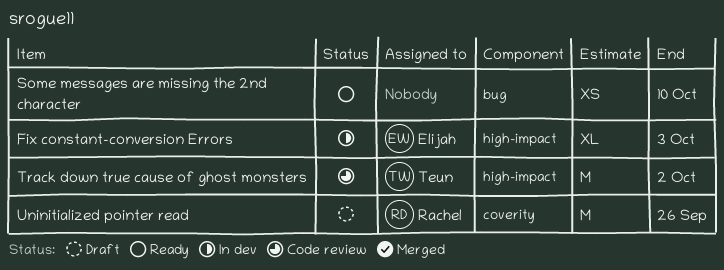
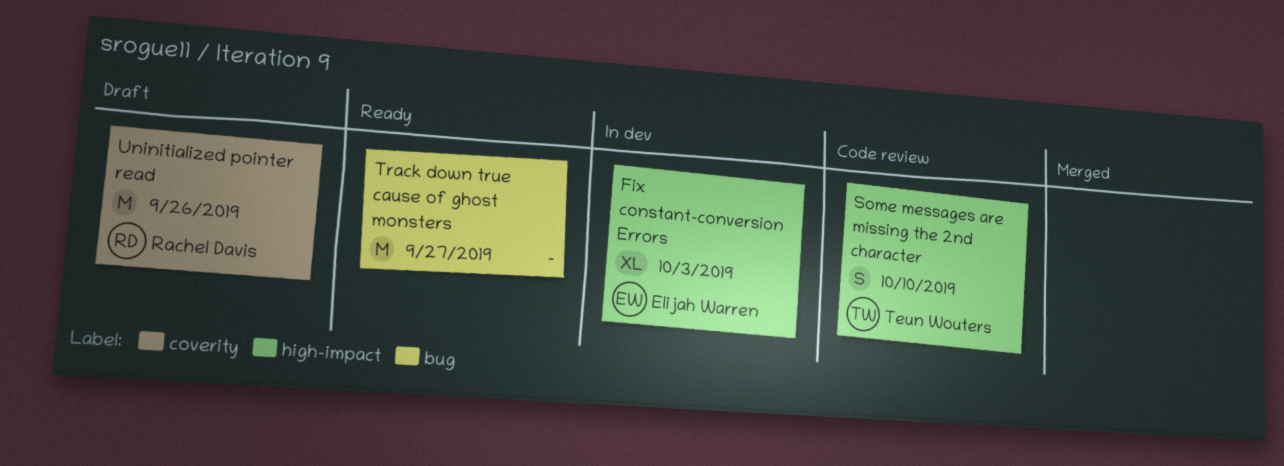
Some messages are missing the 2nd character, status: Ready -> Code review
Some messages are missing the 2nd character, owner: none -> Teun Wouters
Some messages are missing the 2nd character, label: bug -> high-impact
Some messages are missing the 2nd character, estimate: XS -> S
Track down true cause of ghost monsters, status: Code review -> Ready
Track down true cause of ghost monsters, owner: Teun Wouters -> none
Track down true cause of ghost monsters, label: high-impact -> bug
Track down true cause of ghost monsters, due: Oct 2 -> Sep 27

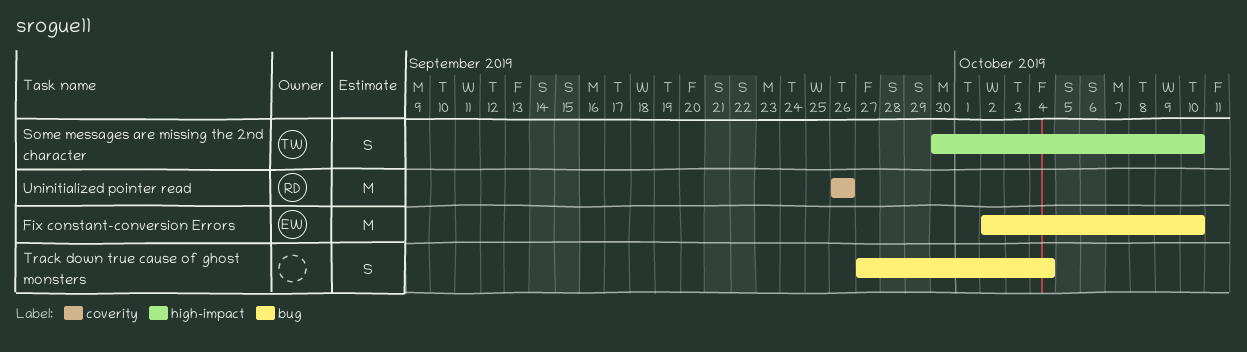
Fix constant-conversion Errors, label: high-impact -> bug
Fix constant-conversion Errors, estimate: XL -> M
Fix constant-conversion Errors, due: Oct 3 -> Oct 10
Track down true cause of ghost monsters, estimate: M -> S
Track down true cause of ghost monsters, due: Sep 27 -> Oct 4

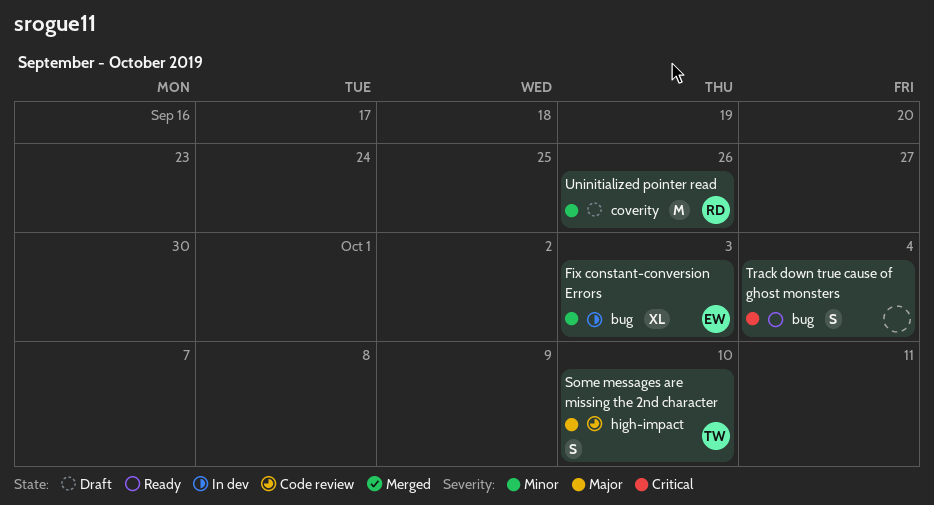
Fix constant-conversion Errors, estimate: M -> XL
Fix constant-conversion Errors, due: Oct 10 -> Oct 3

